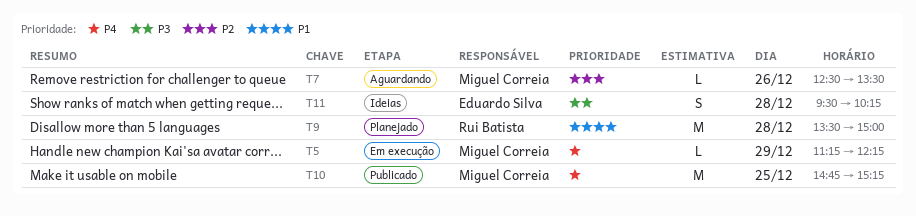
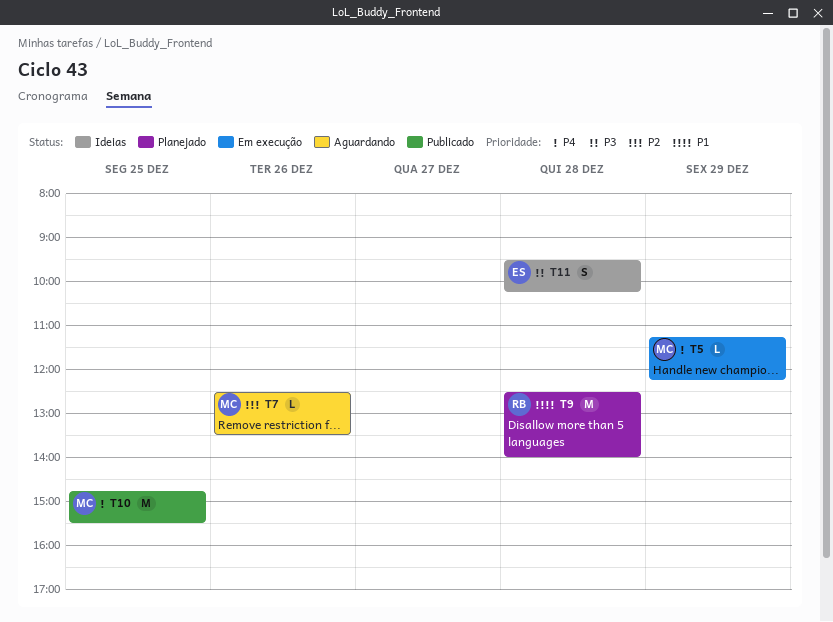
T9, begins: 13:30 -> 12:30
T9, ends: 15:00 -> 14:00
T10, ends: 15:15 -> 15:30

